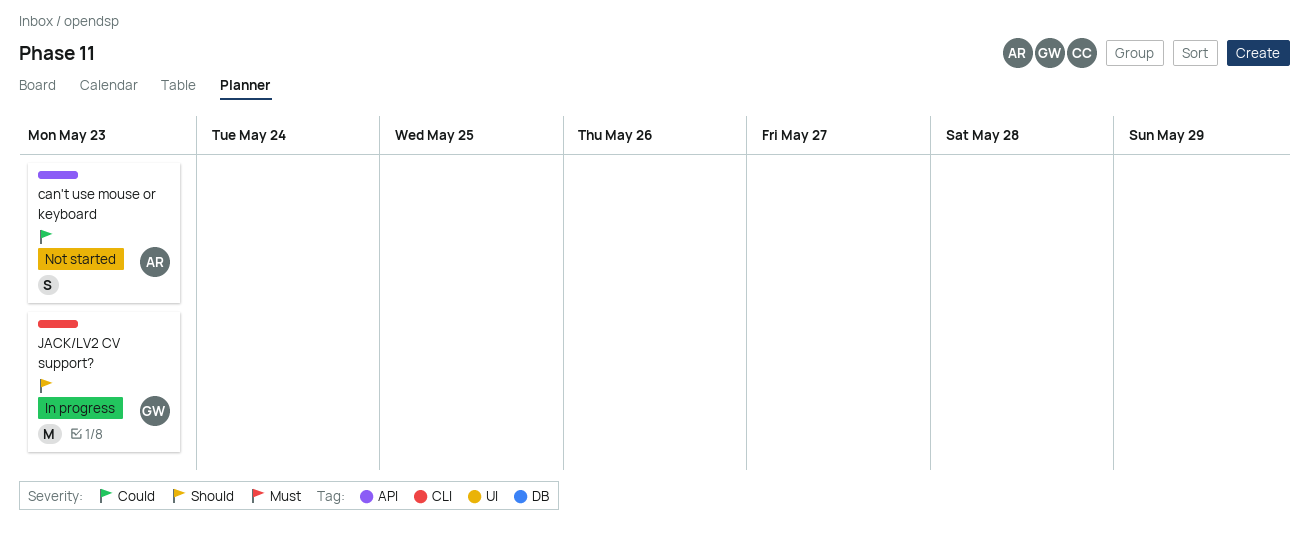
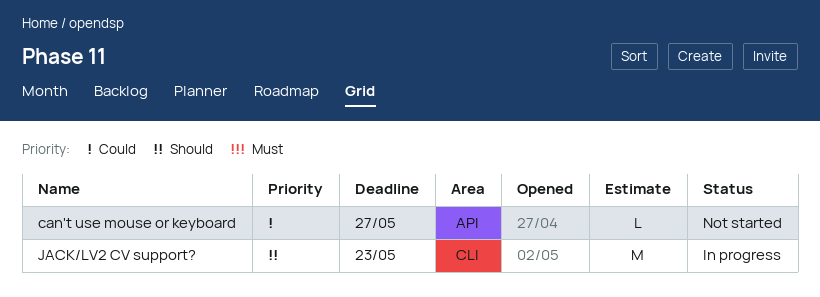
can't use mouse or keyboard, estimate: S -> L
can't use mouse or keyboard, due: May 23 -> May 27

